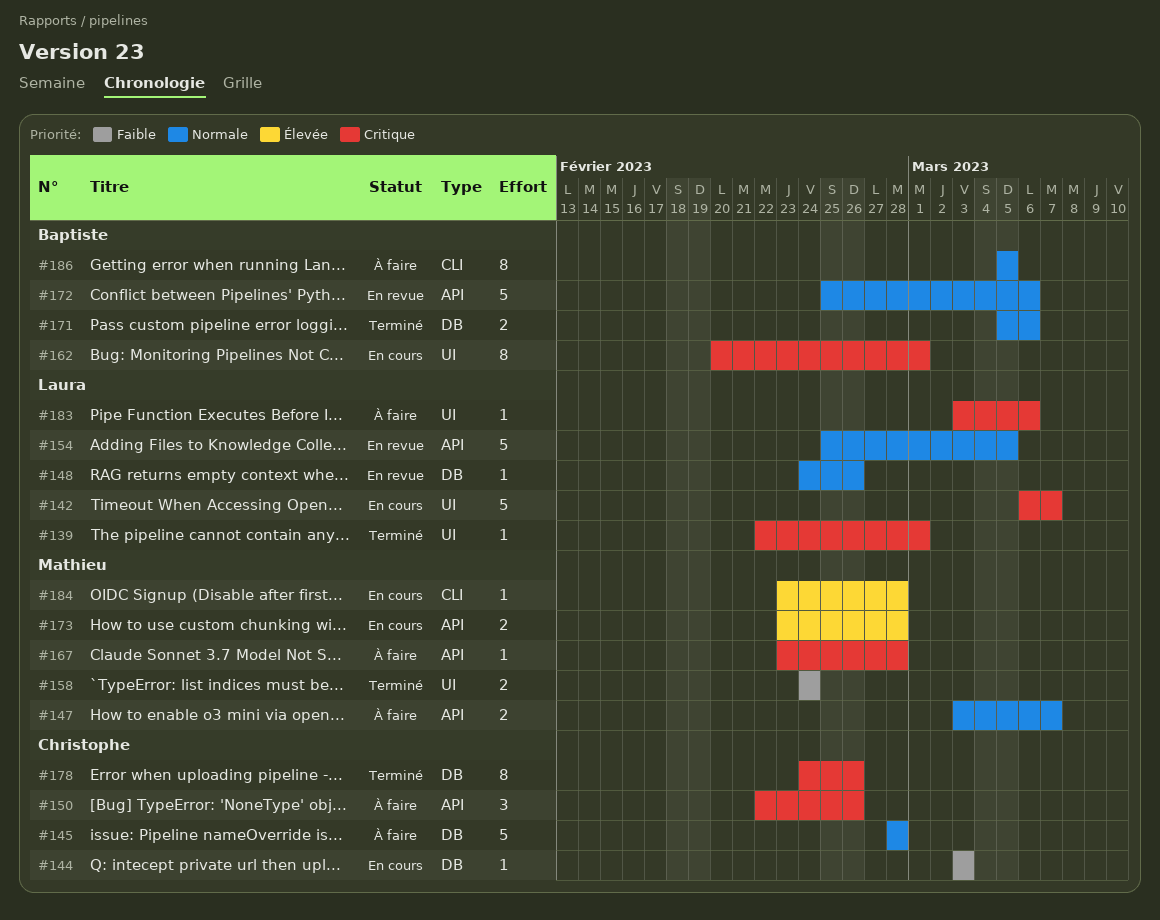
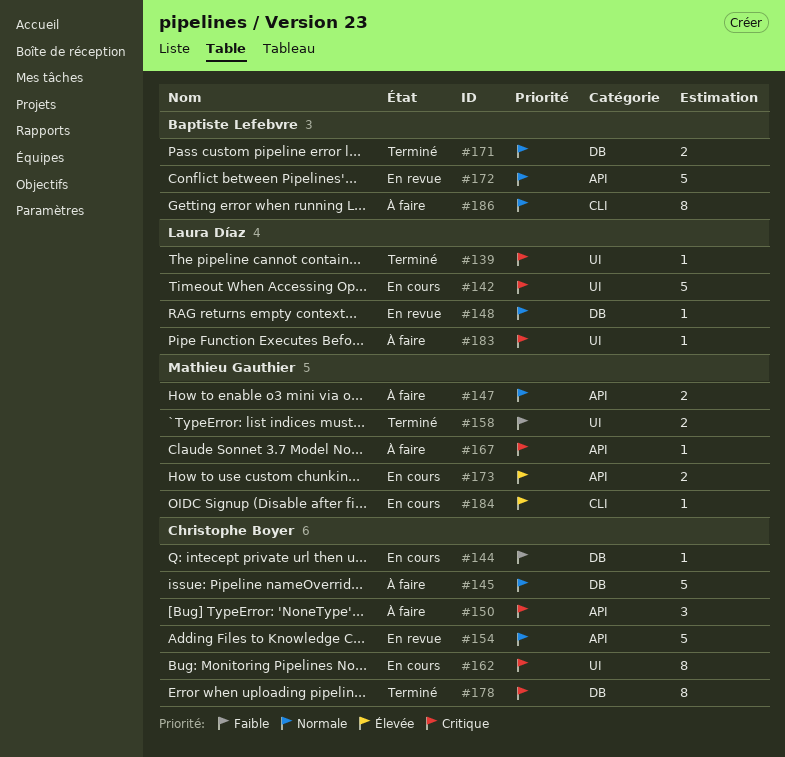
#154, owner: Laura Díaz -> Christophe Boyer
#162, owner: Baptiste Lefebvre -> Christophe Boyer

